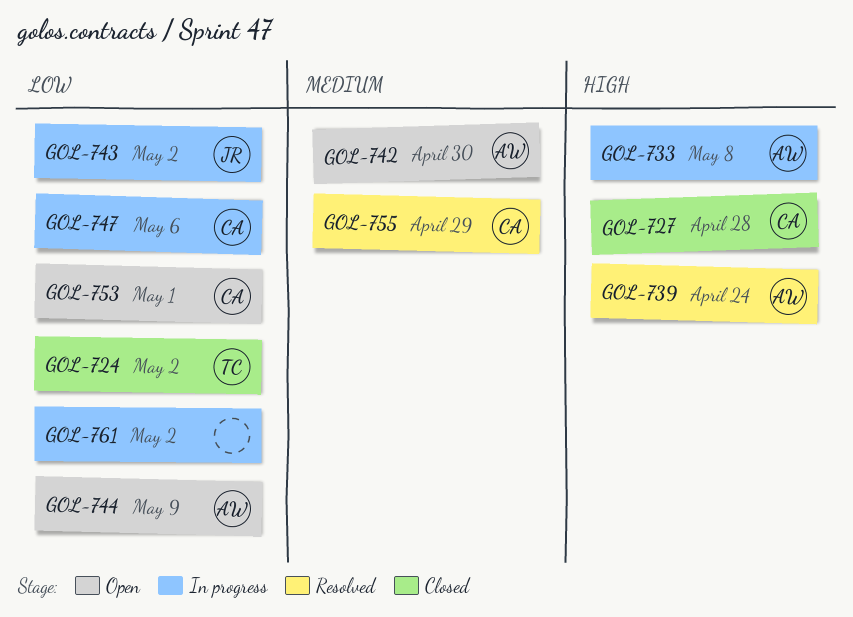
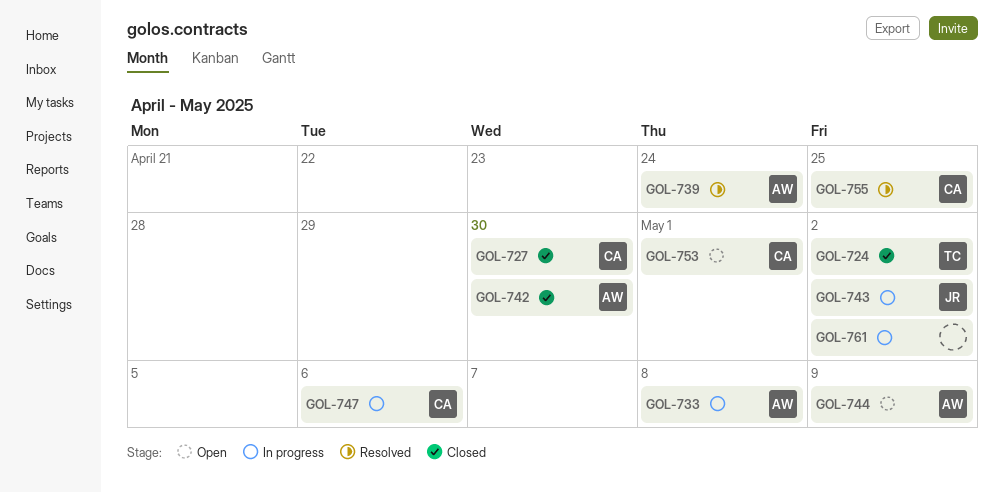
GOL-727, due: Apr 28 -> Apr 30
GOL-742, status: Open -> Closed
GOL-755, due: Apr 29 -> Apr 25

